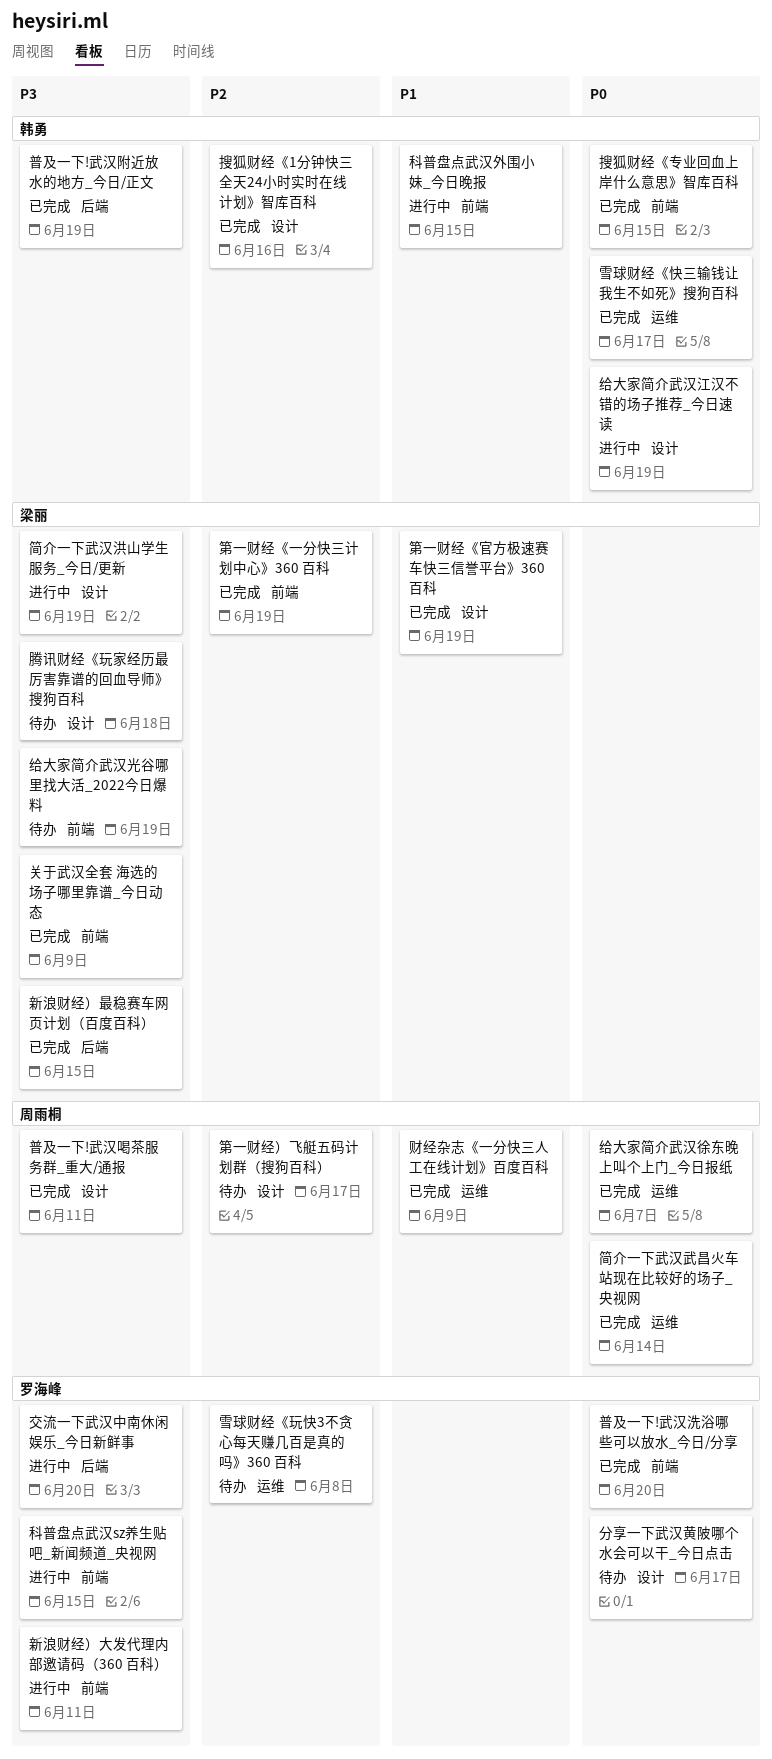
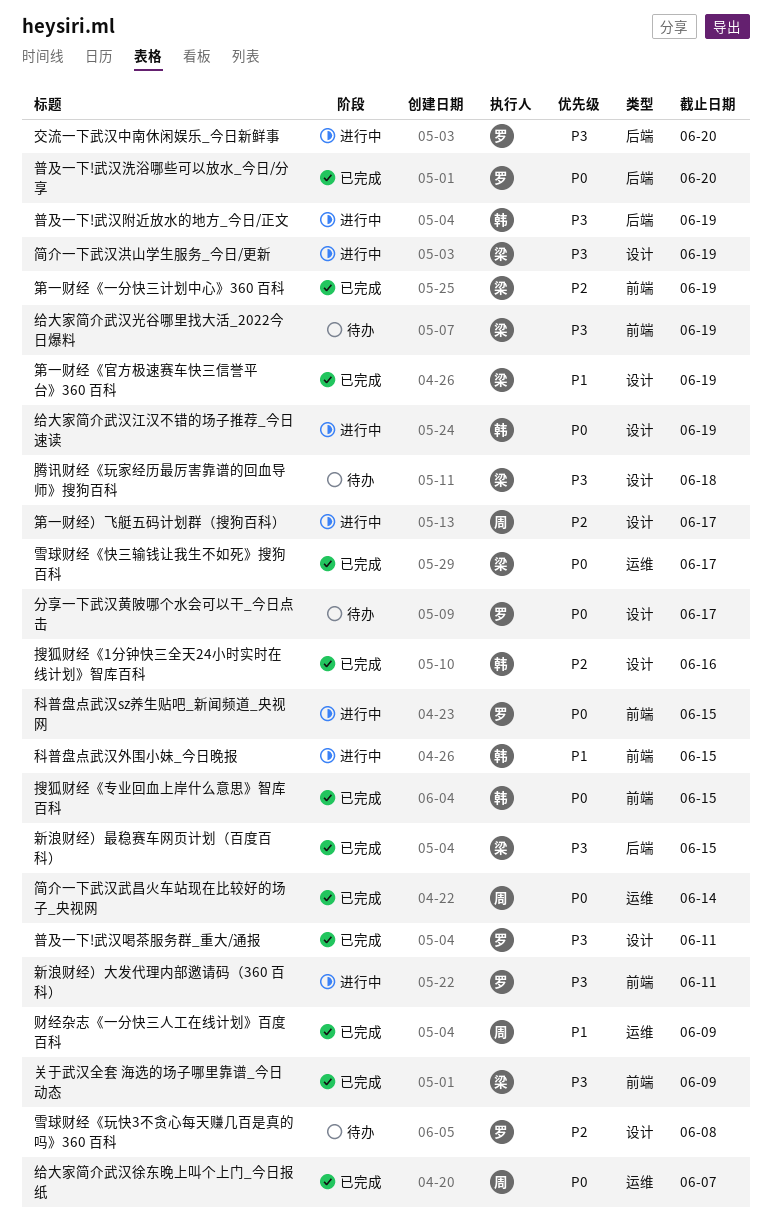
普及一下!武汉喝茶服务群_重大/通报, owner: 周雨桐 -> 罗海峰
普及一下!武汉洗浴哪些可以放水_今日/分享, label: 前端 -> 后端
普及一下!武汉附近放水的地方_今日/正文, status: 已完成 -> 进行中
科普盘点武汉sz养生贴吧_新闻频道_央视网, priority: P3 -> P0
第一财经）飞艇五码计划群（搜狗百科）, status: 待办 -> 进行中
雪球财经《快三输钱让我生不如死》搜狗百科, owner: 韩勇 -> 梁丽
雪球财经《玩快3不贪心每天赚几百是真的吗》360 百科, label: 运维 -> 设计

